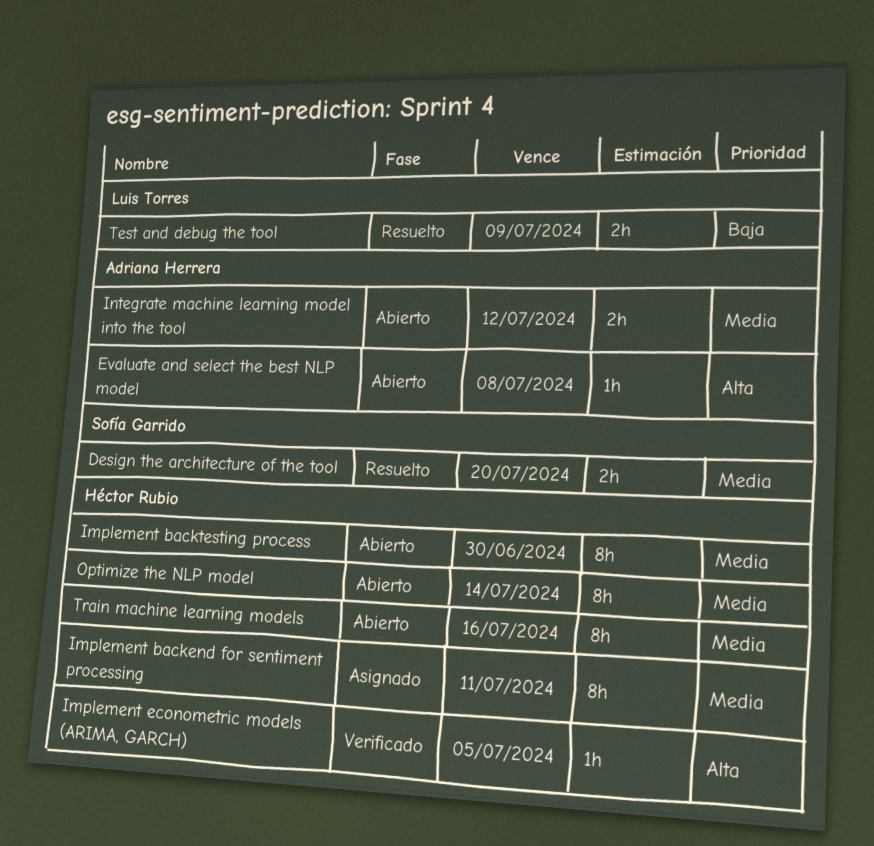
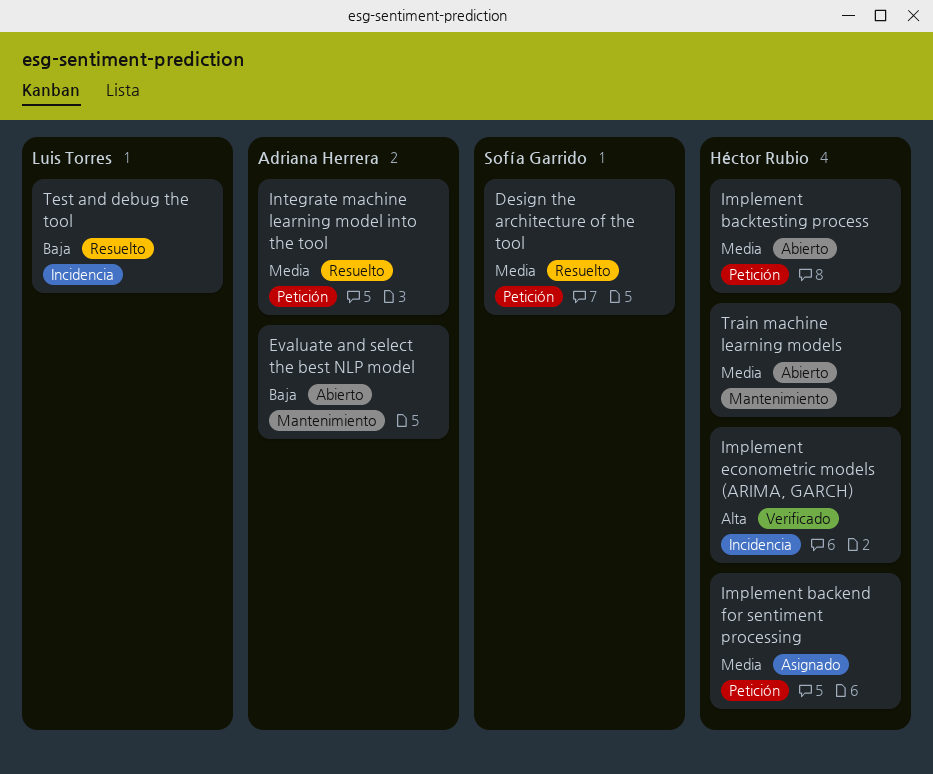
Evaluate and select the best NLP model, priority: Alta -> Baja
Integrate machine learning model into the tool, status: Abierto -> Resuelto
Optimize the NLP model: present -> none

